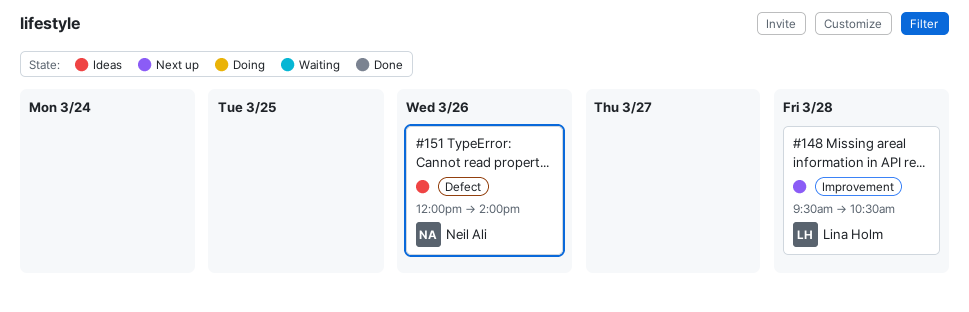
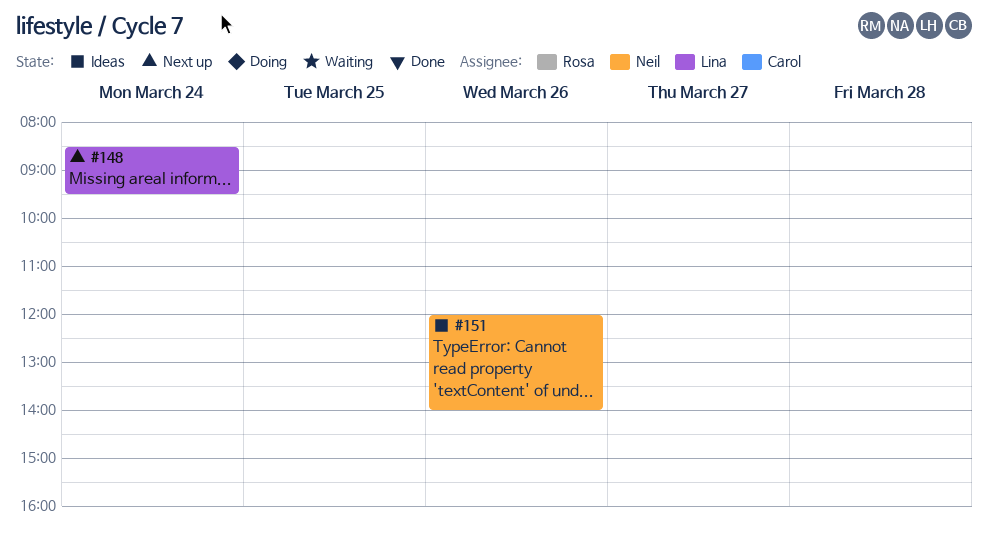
#148, day: Mar 28 -> Mar 24
#148, begins: 09:30 -> 08:30
#148, ends: 10:30 -> 09:30

